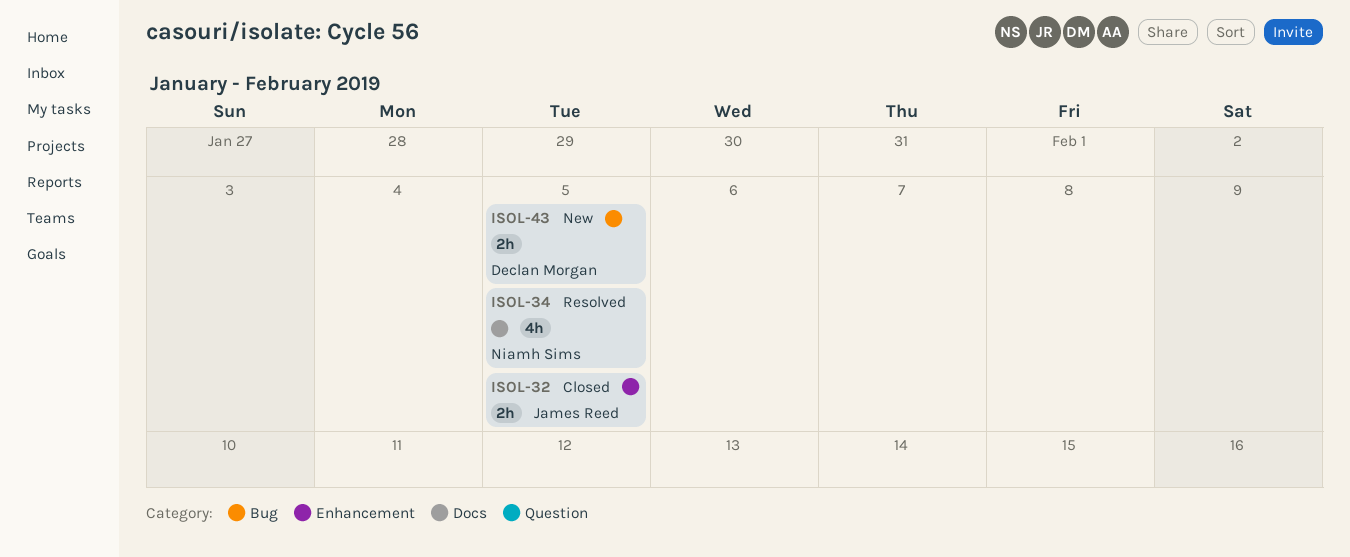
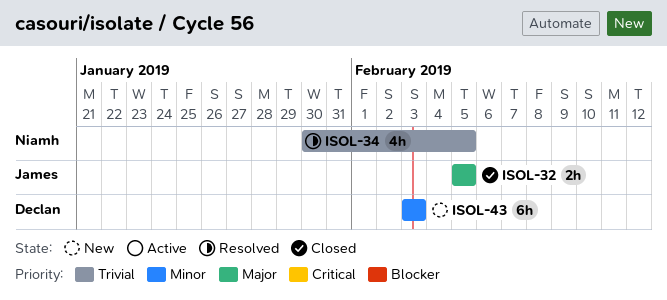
ISOL-43, estimate: 2h -> 6h
ISOL-43, due: Feb 5 -> Feb 3

